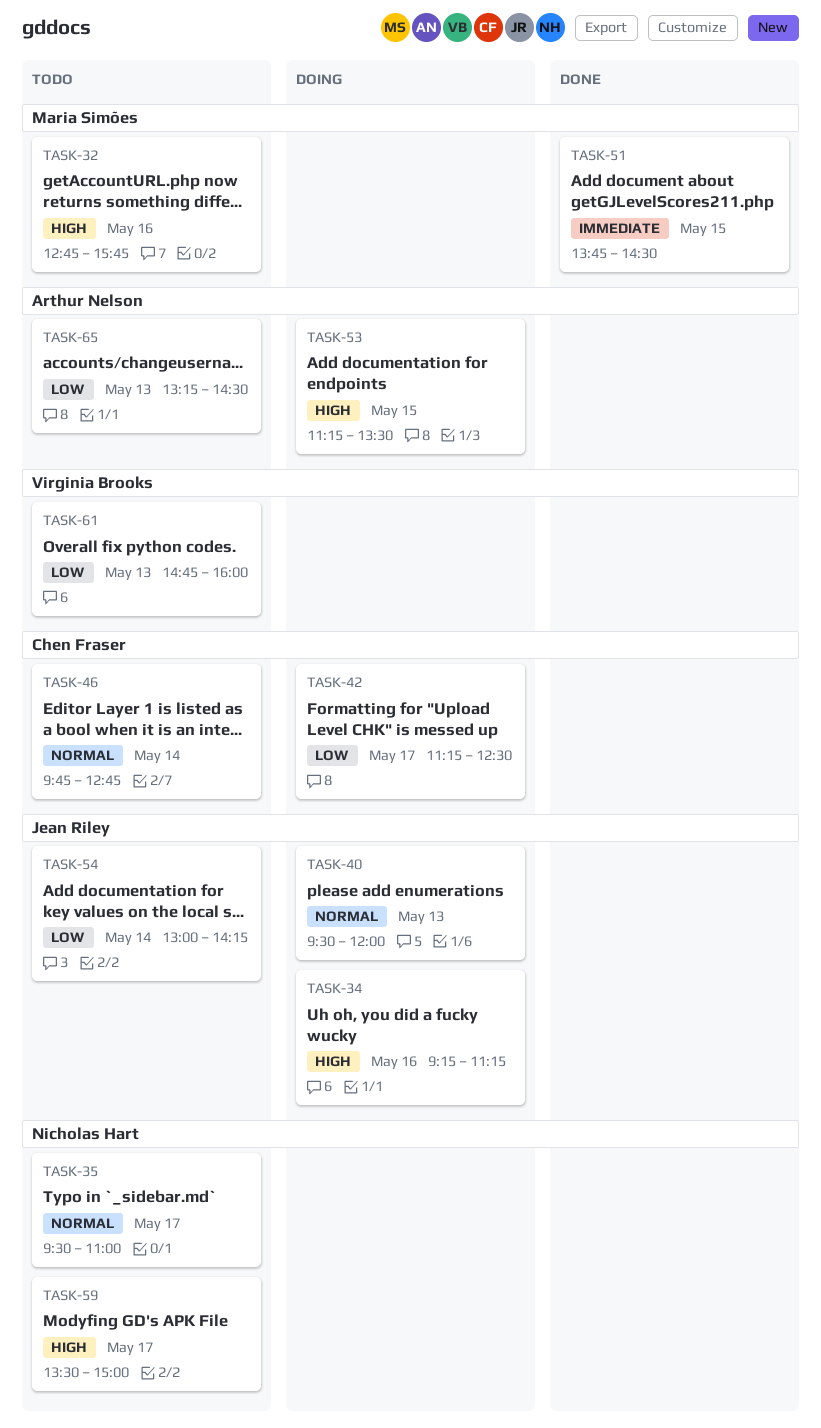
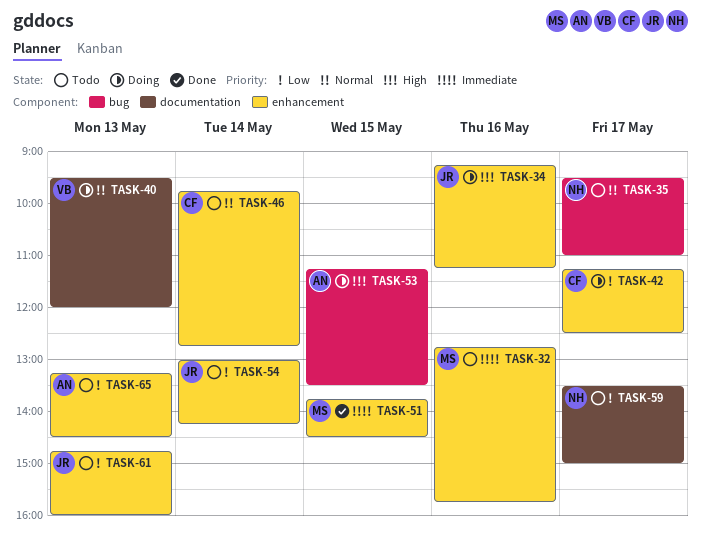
TASK-32, priority: High -> Immediate
TASK-40, owner: Jean Riley -> Virginia Brooks
TASK-59, priority: High -> Low
TASK-61, owner: Virginia Brooks -> Jean Riley

